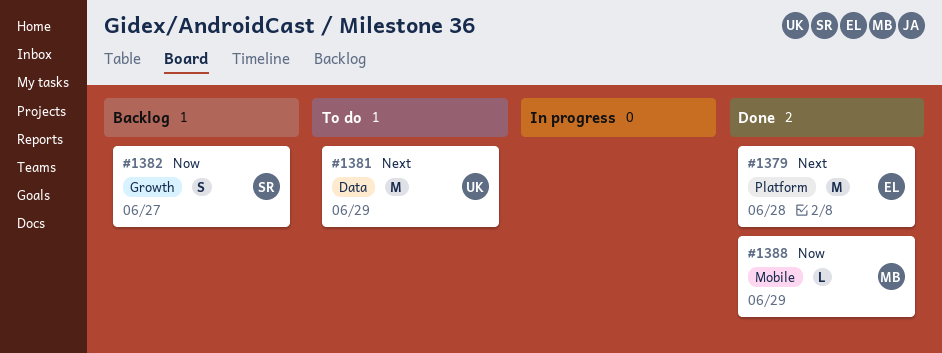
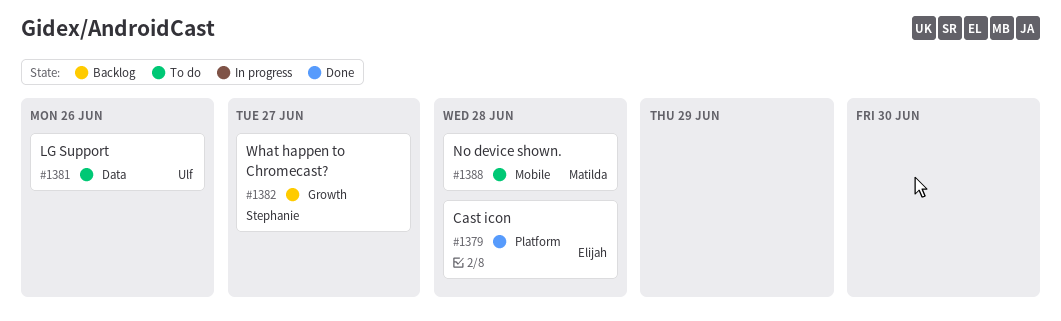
#1381, due: Jun 29 -> Jun 26
#1388, status: Done -> To do
#1388, due: Jun 29 -> Jun 28

